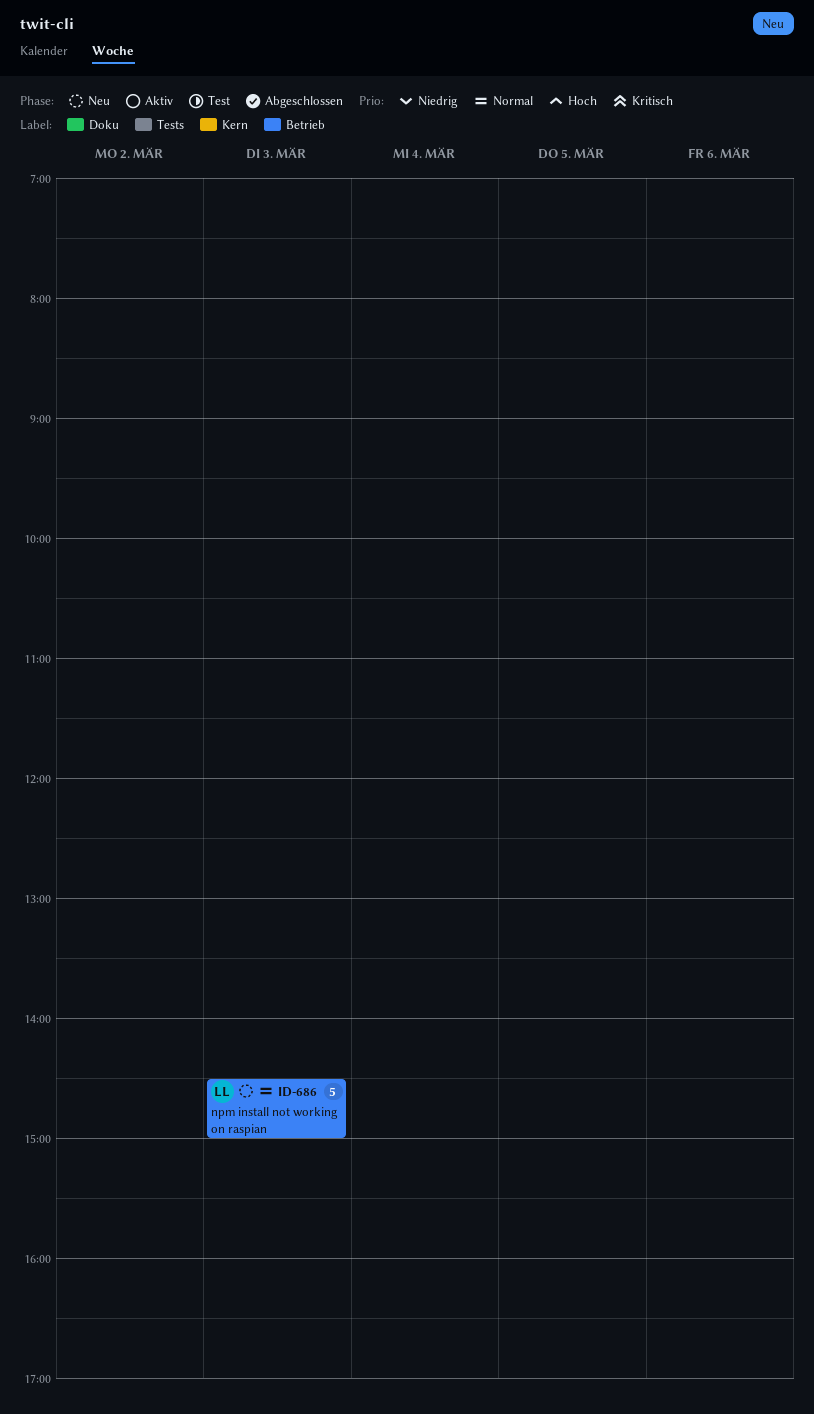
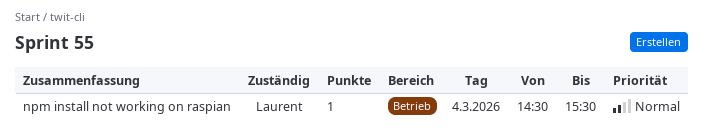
npm install not working on raspian, estimate: 5 -> 1
npm install not working on raspian, day: Mar 3 -> Mar 4
npm install not working on raspian, ends: 15:00 -> 15:30

